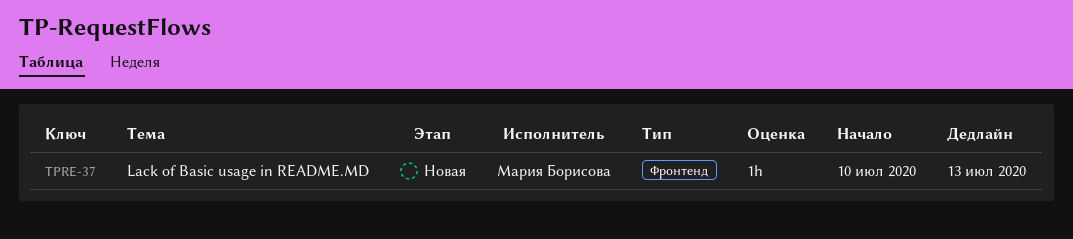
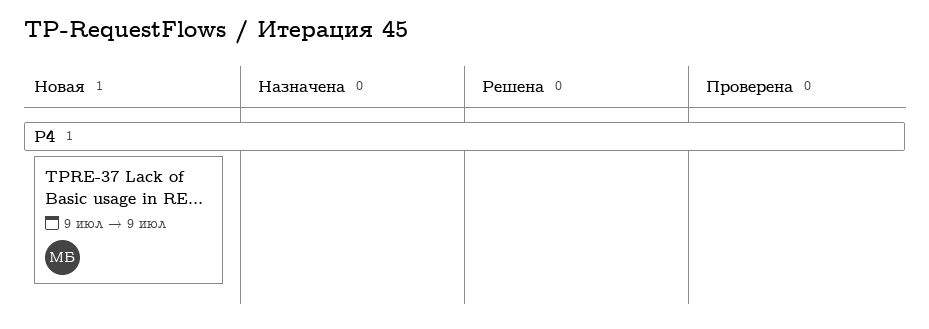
TPRE-37, start: Jul 10 -> Jul 9
TPRE-37, due: Jul 13 -> Jul 9

